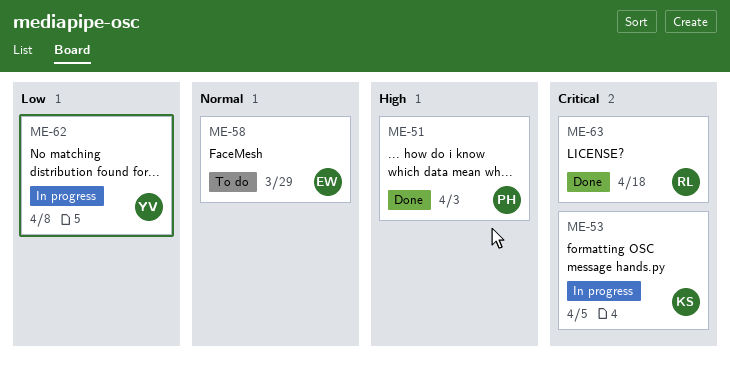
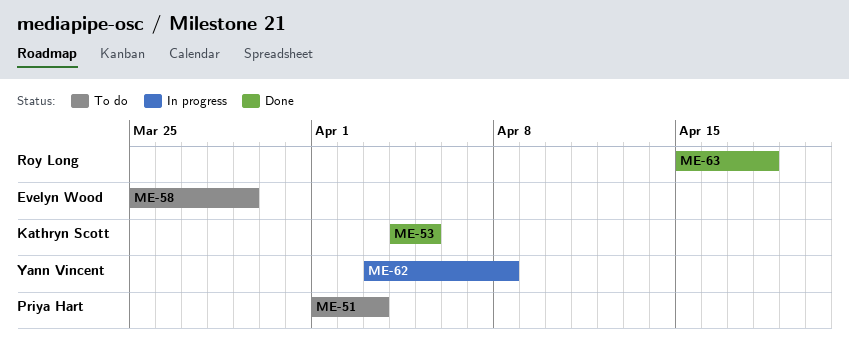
ME-51, status: Done -> To do
ME-53, status: In progress -> Done

